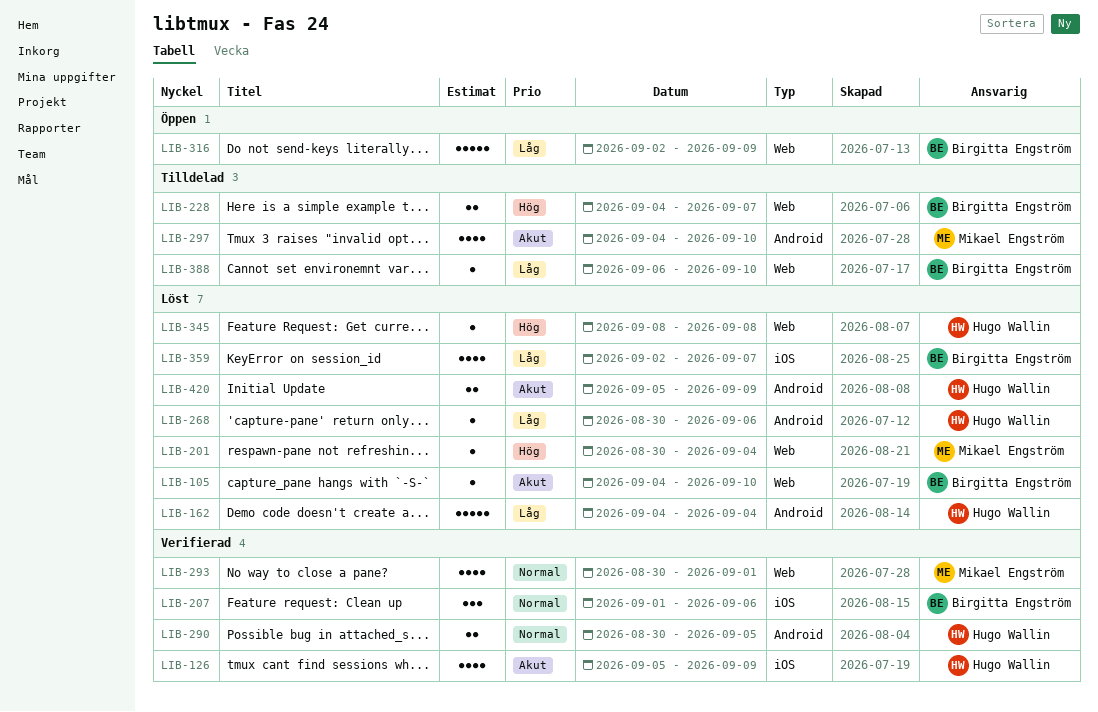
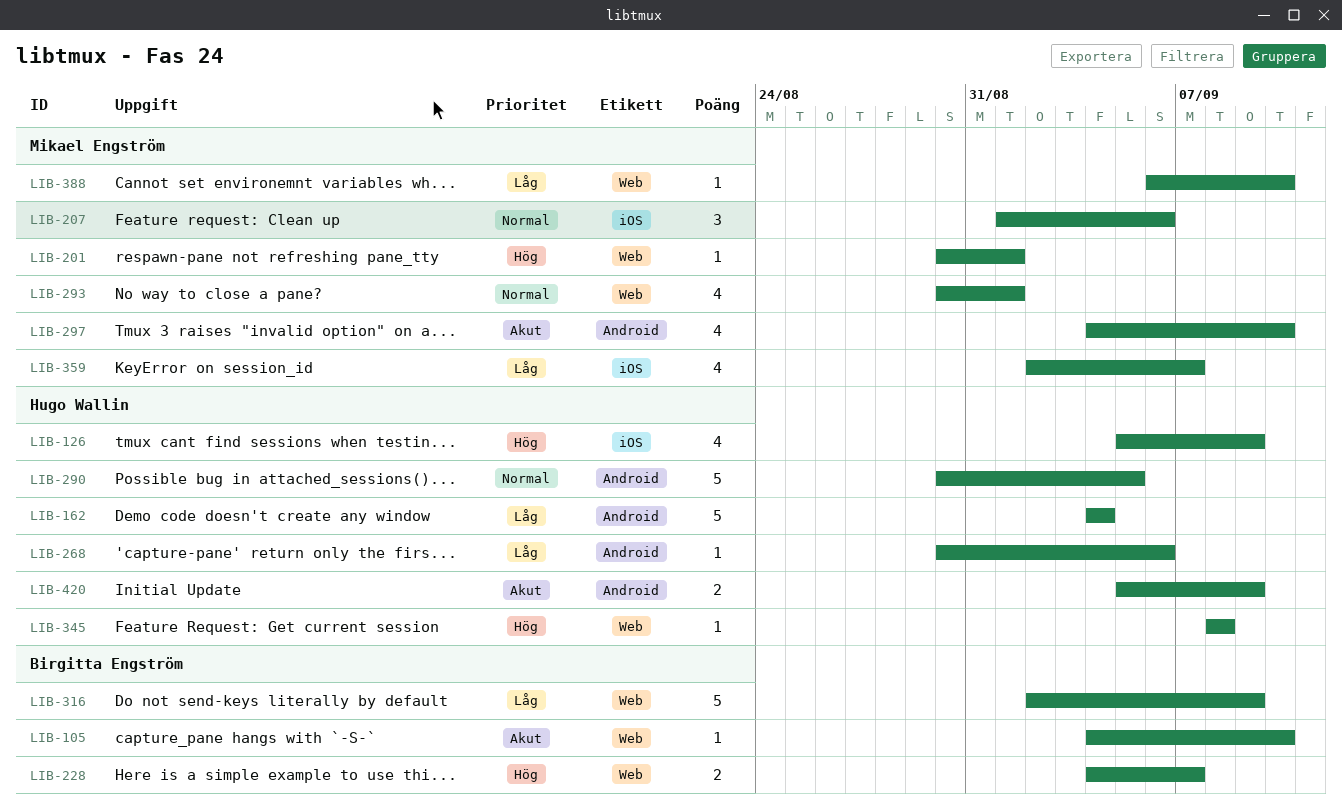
LIB-126, priority: Akut -> Hög
LIB-201, due: Sep 4 -> Sep 1
LIB-207, owner: Birgitta Engström -> Mikael Engström
LIB-290, estimate: 2 -> 5
LIB-359, owner: Birgitta Engström -> Mikael Engström
LIB-388, owner: Birgitta Engström -> Mikael Engström

